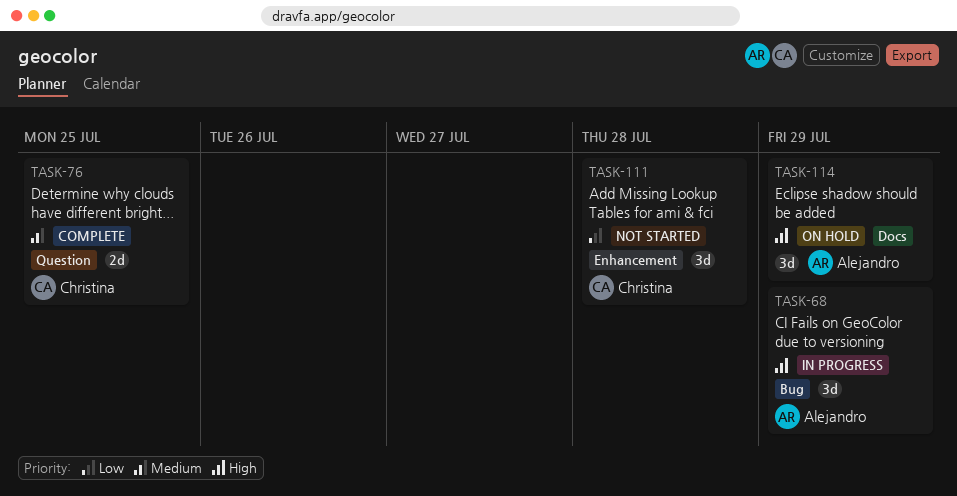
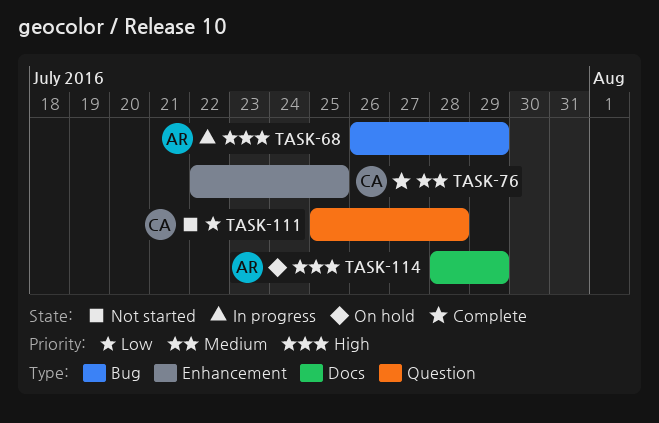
TASK-76, label: Question -> Enhancement
TASK-111, label: Enhancement -> Question

